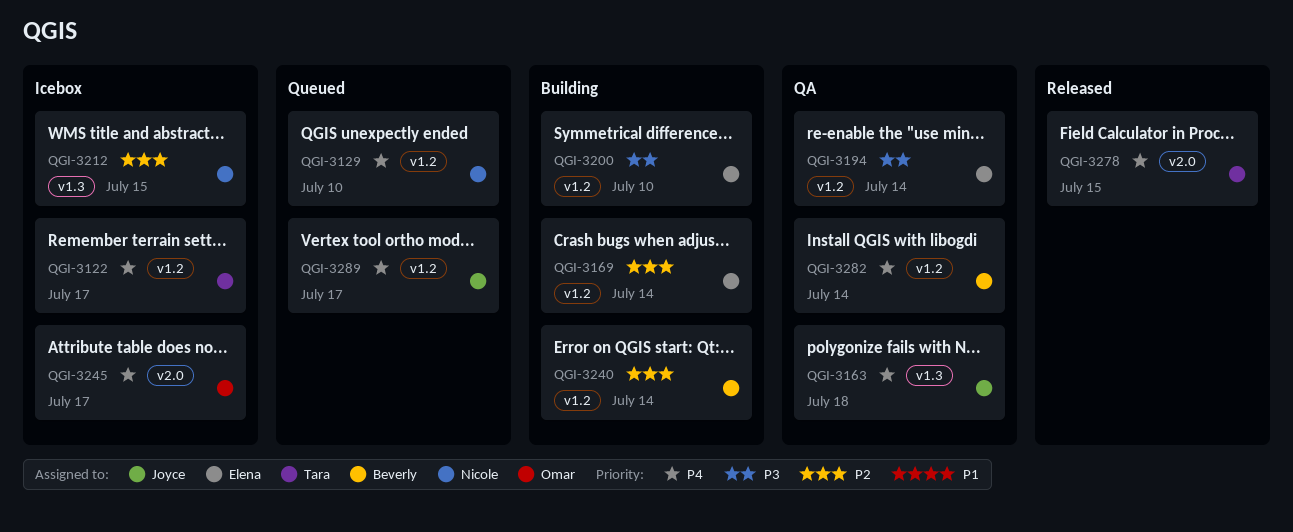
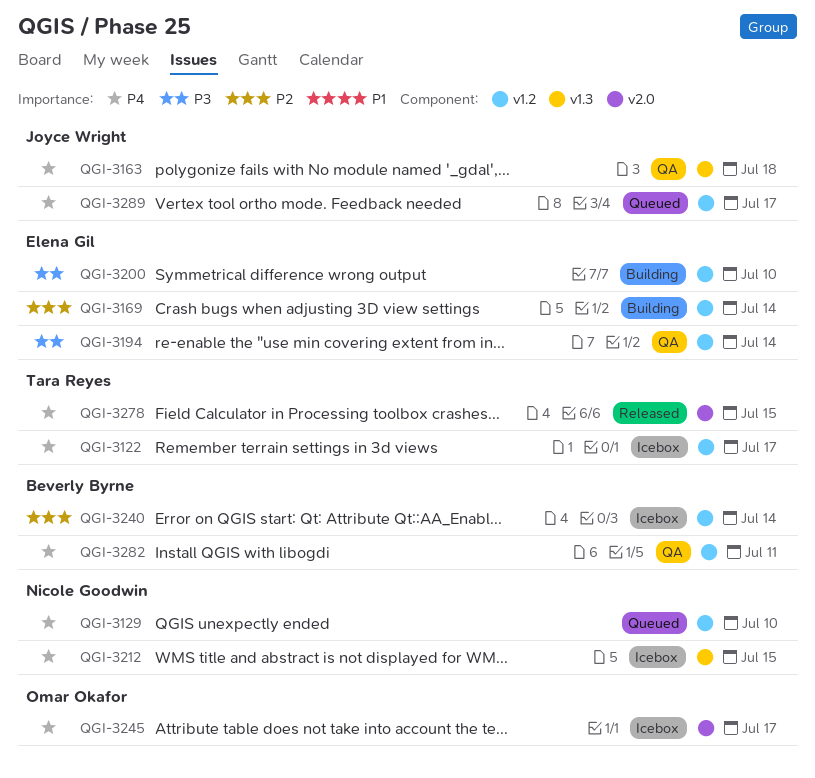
QGI-3212, priority: P2 -> P4
QGI-3240, status: Building -> Icebox
QGI-3282, due: Jul 14 -> Jul 11

